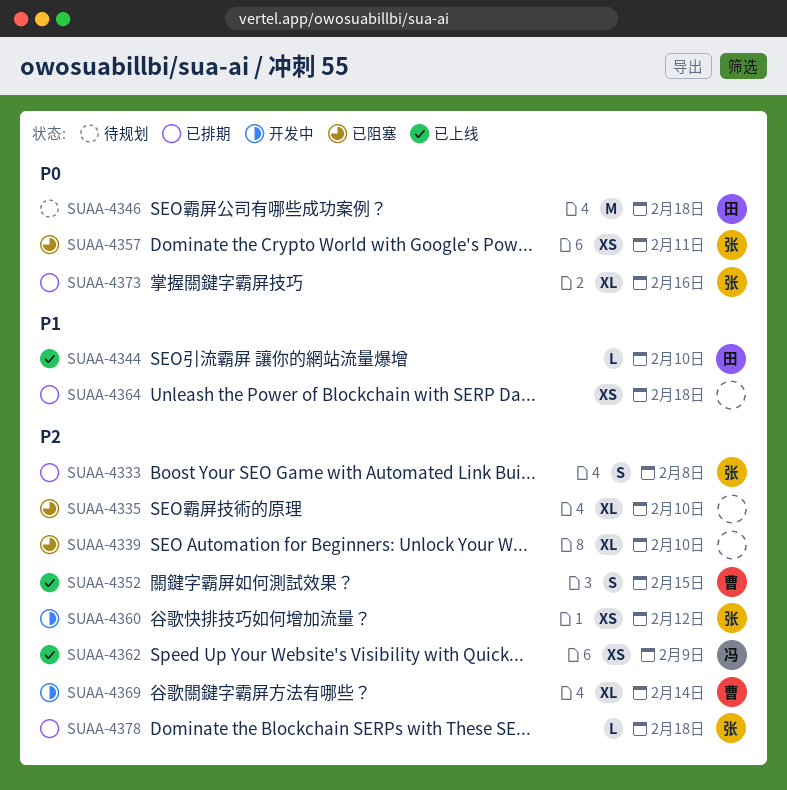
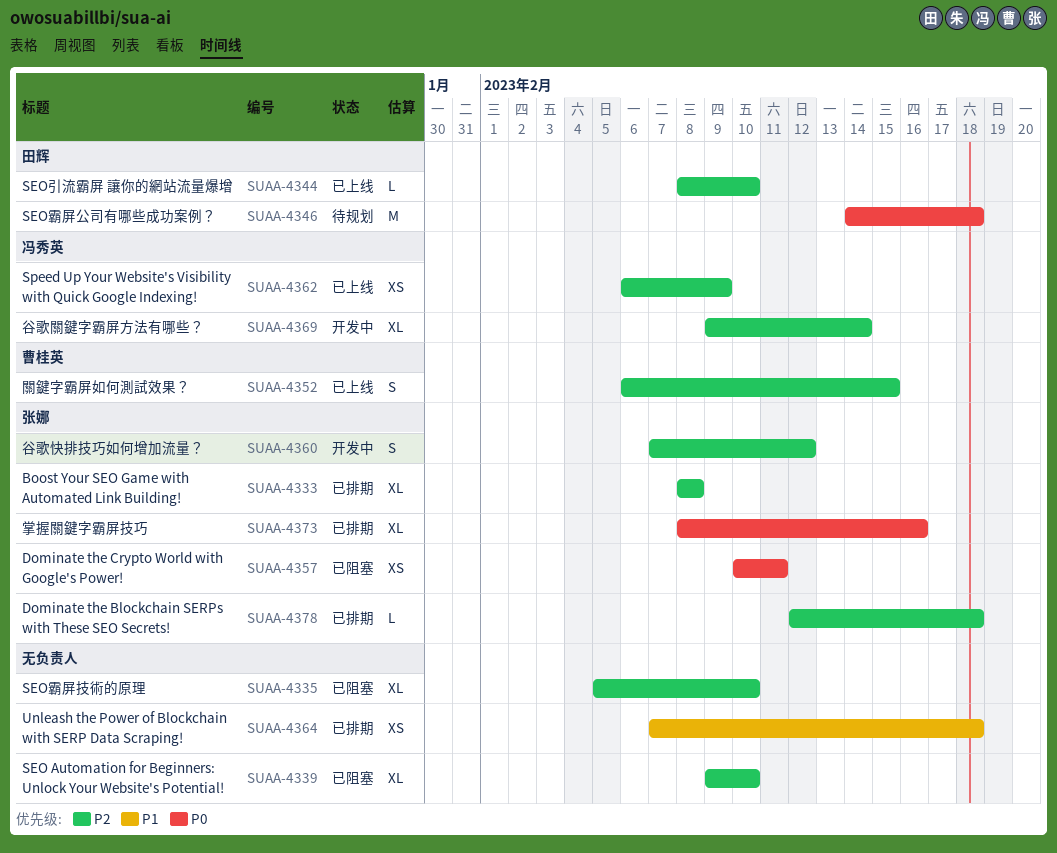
SUAA-4333, estimate: S -> XL
SUAA-4344, priority: P1 -> P2
SUAA-4360, estimate: XS -> S
SUAA-4369, owner: 曹桂英 -> 冯秀英

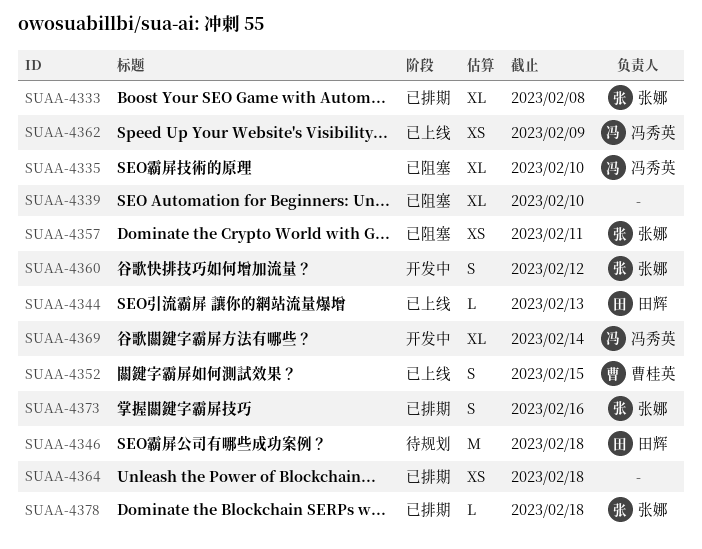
SUAA-4335, owner: none -> 冯秀英
SUAA-4344, due: Feb 10 -> Feb 13
SUAA-4373, estimate: XL -> S

